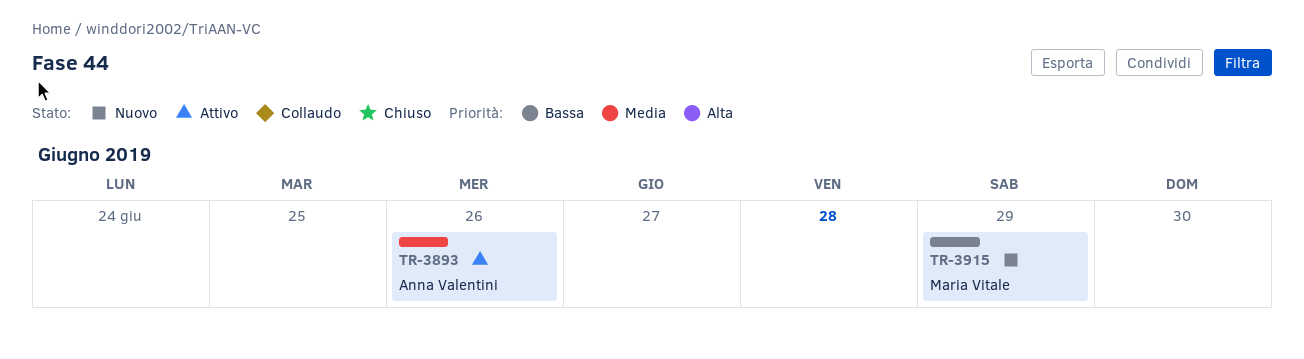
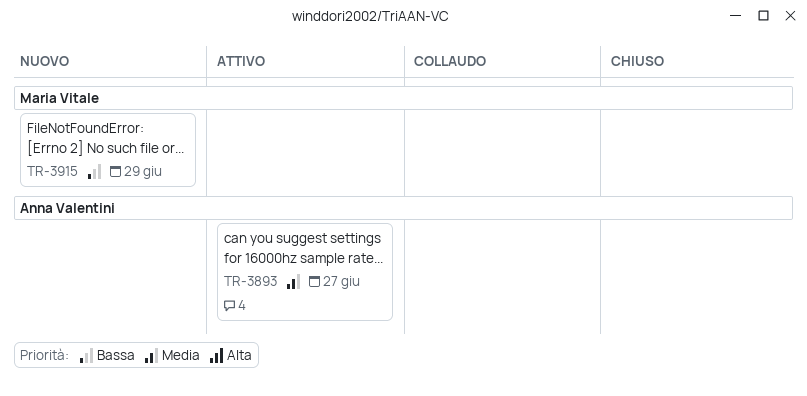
TR-3893, due: Jun 26 -> Jun 27

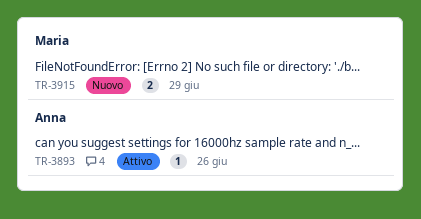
TR-3893, due: Jun 27 -> Jun 26

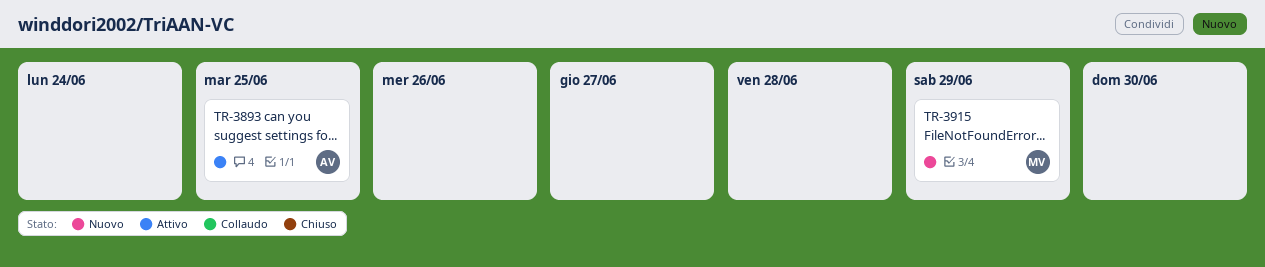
TR-3893, due: Jun 26 -> Jun 25

